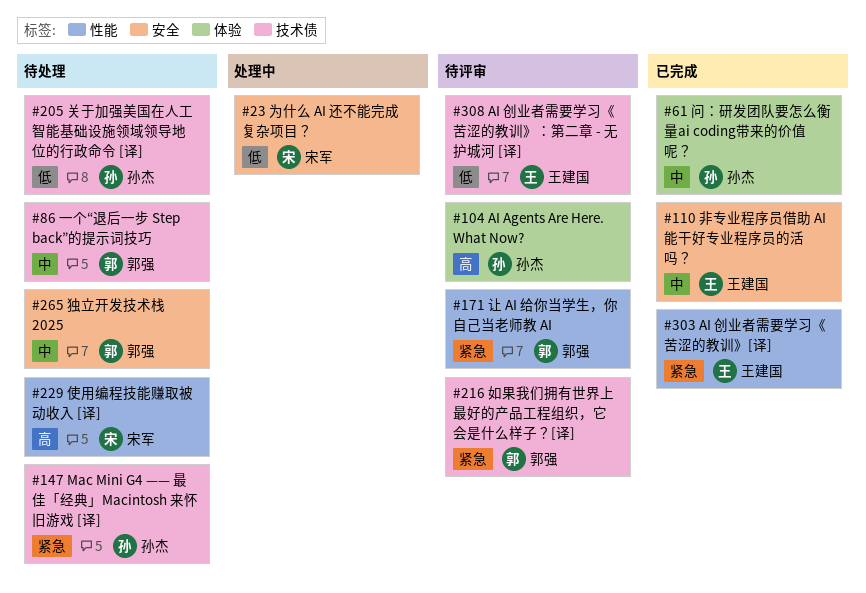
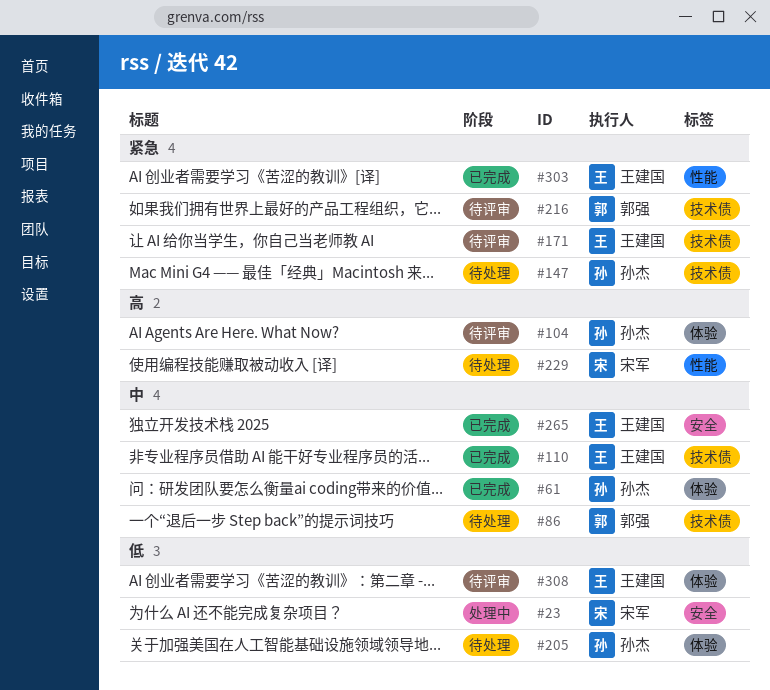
#110, label: 安全 -> 技术债
#171, owner: 郭强 -> 王建国
#171, label: 性能 -> 技术债
#205, label: 技术债 -> 体验
#265, status: 待处理 -> 已完成
#265, owner: 郭强 -> 王建国
#308, label: 技术债 -> 体验

